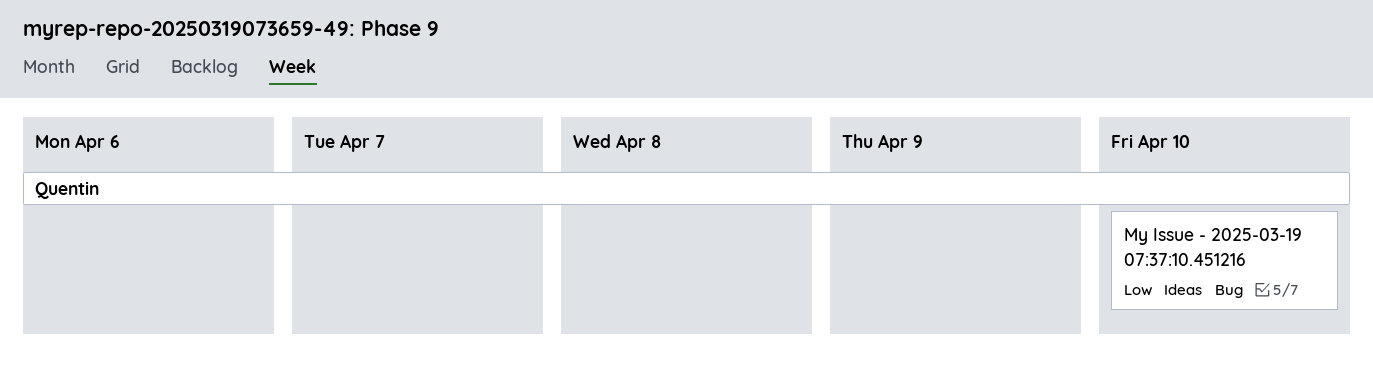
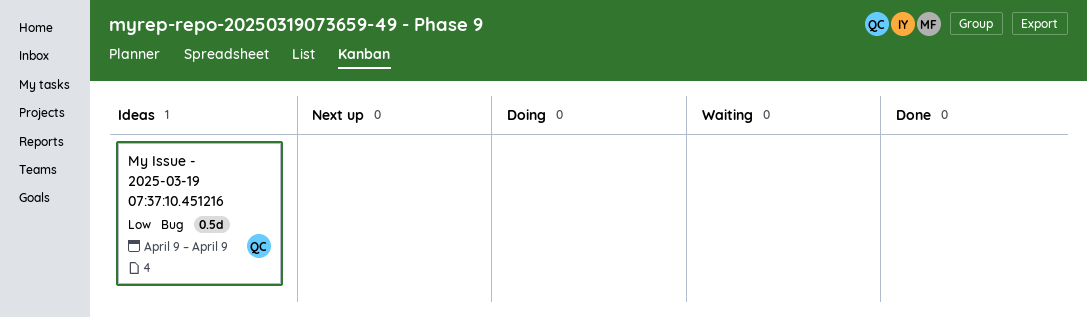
My Issue - 2025-03-19 07:37:10.451216, due: Apr 10 -> Apr 9

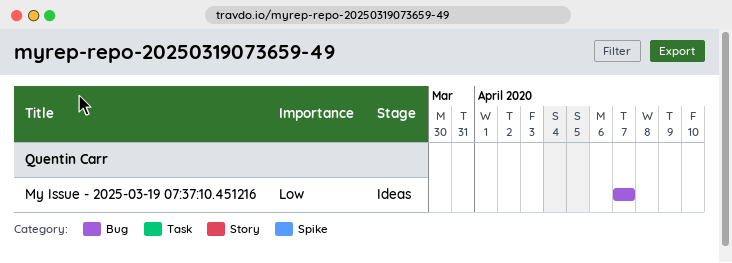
My Issue - 2025-03-19 07:37:10.451216, start: Apr 9 -> Apr 7
My Issue - 2025-03-19 07:37:10.451216, due: Apr 9 -> Apr 7

